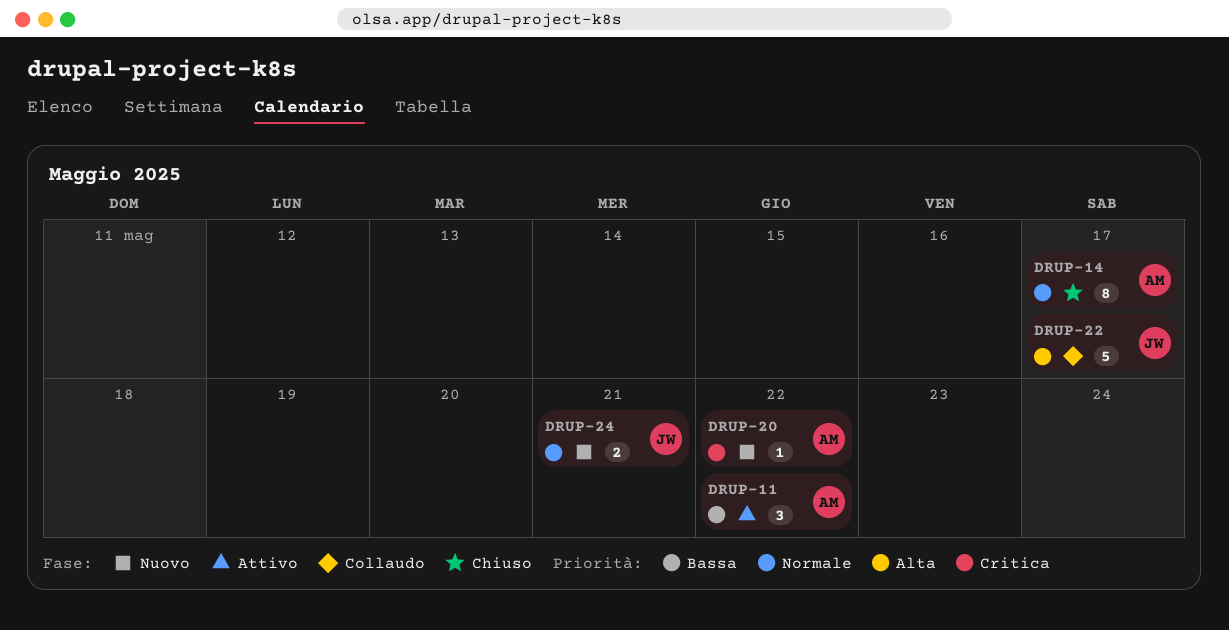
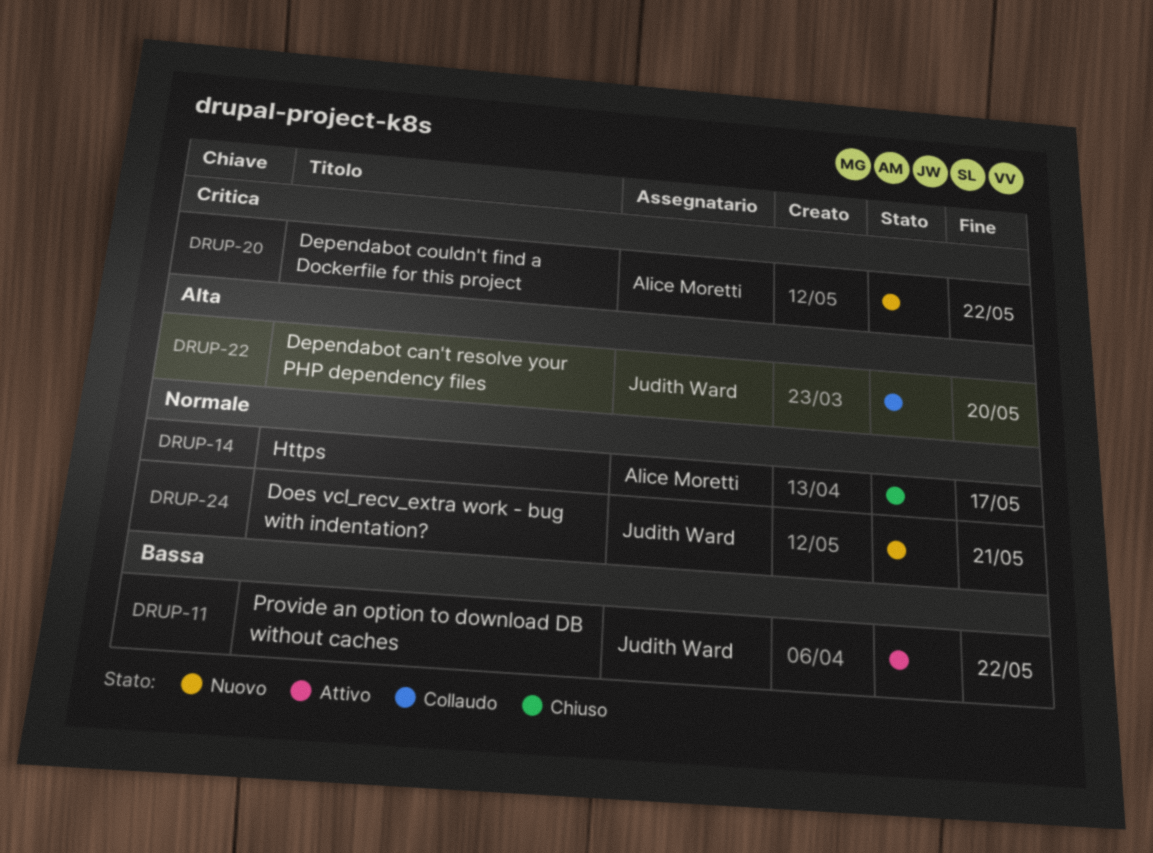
DRUP-11, owner: Alice Moretti -> Judith Ward
DRUP-22, due: May 17 -> May 20

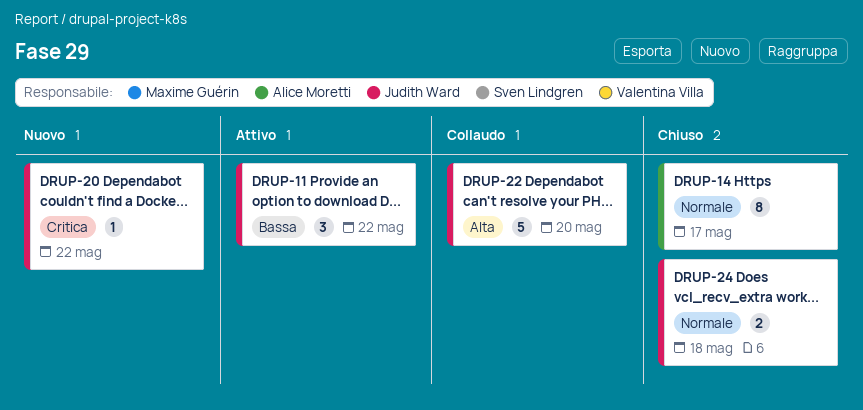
DRUP-20, owner: Alice Moretti -> Judith Ward
DRUP-24, status: Nuovo -> Chiuso
DRUP-24, due: May 21 -> May 18

